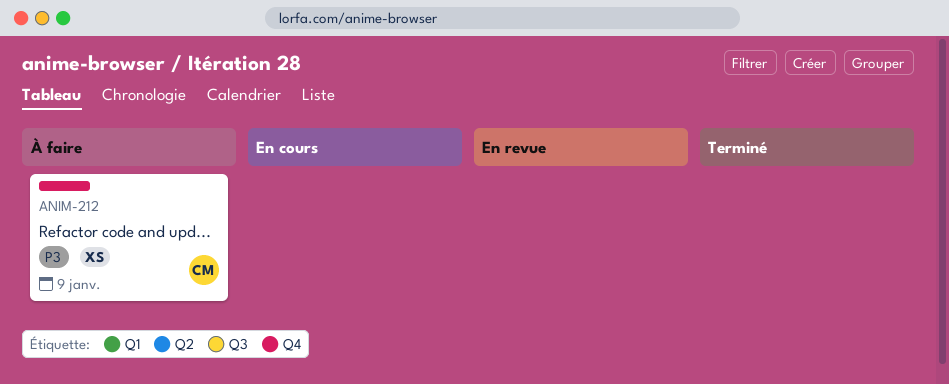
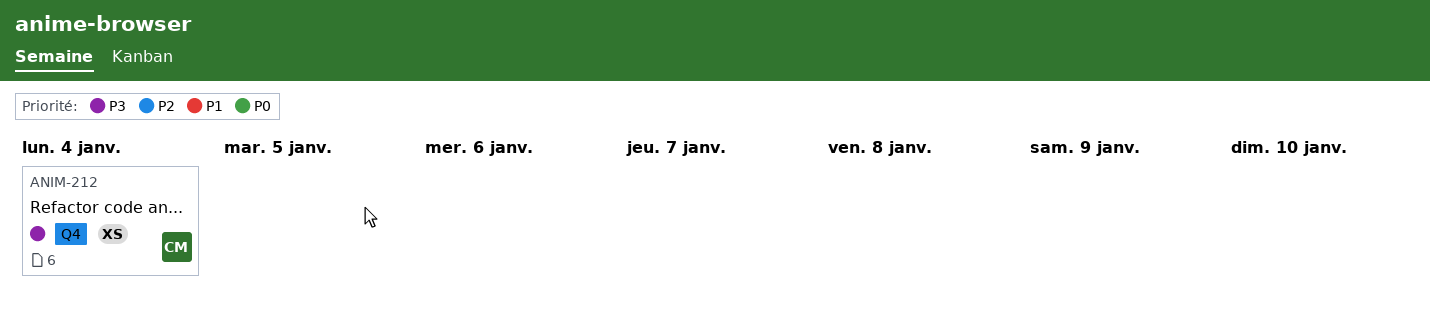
ANIM-212, due: Jan 9 -> Jan 4

